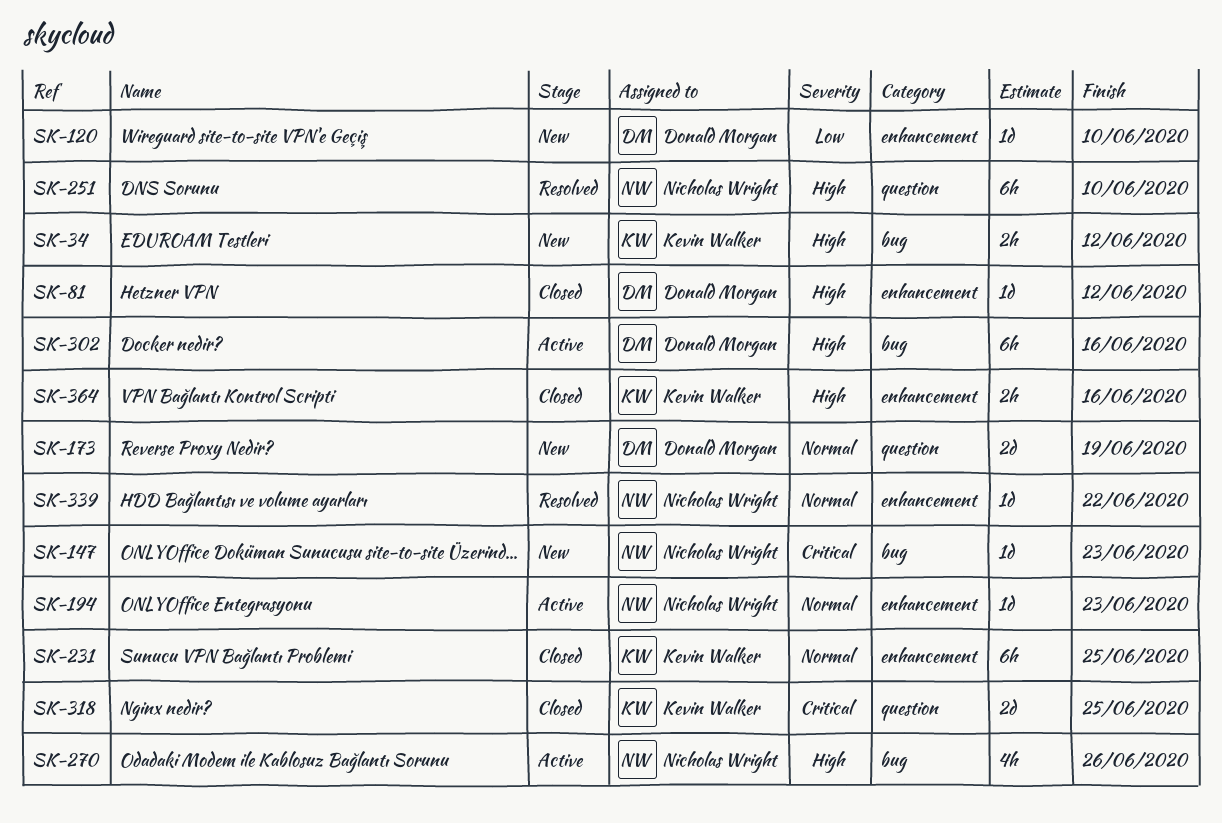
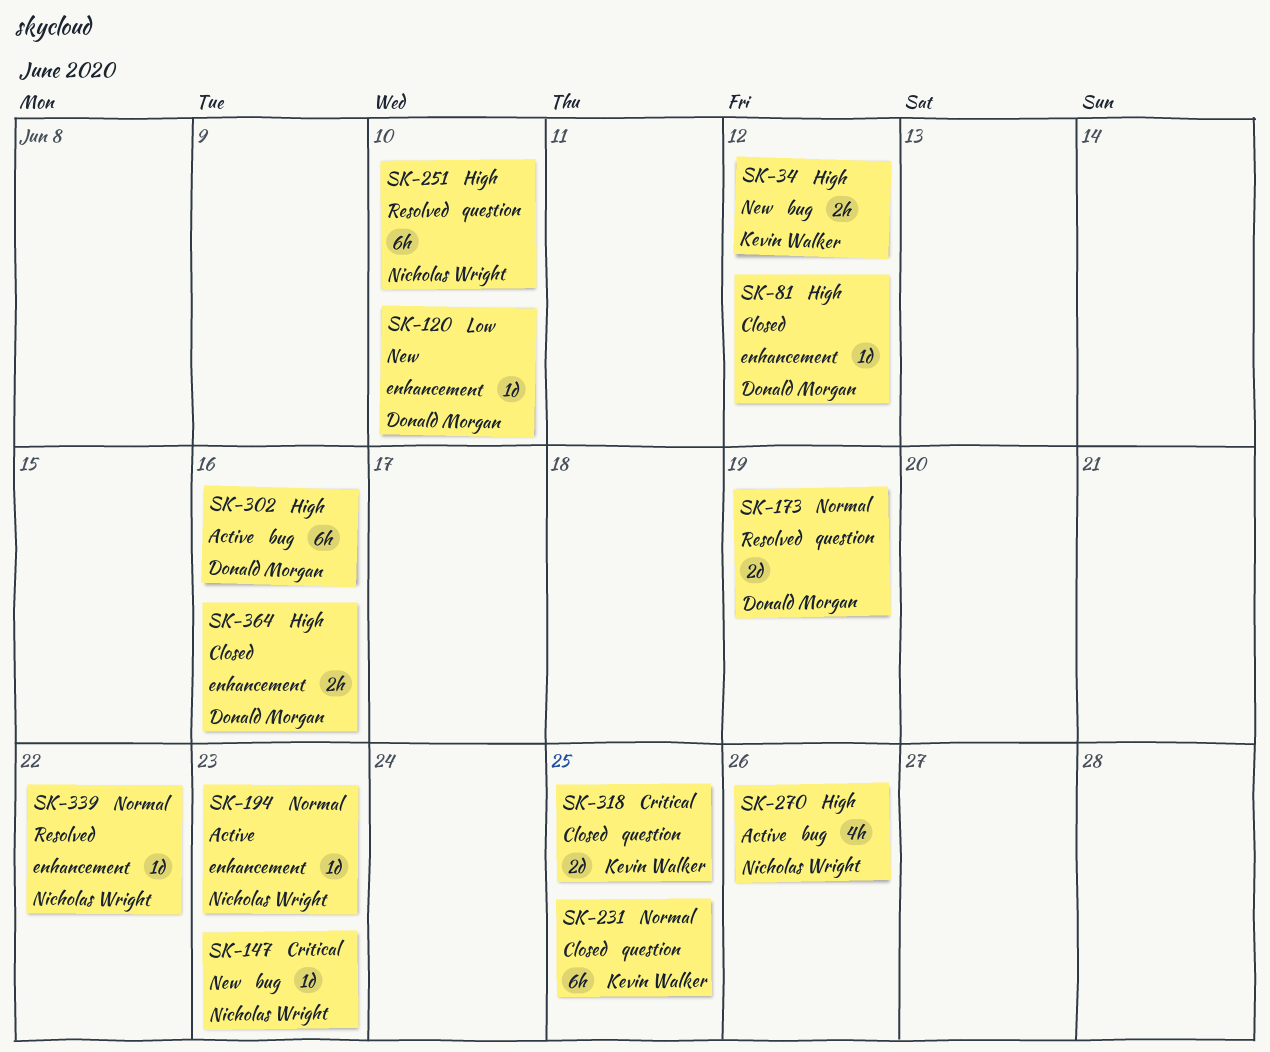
SK-173, status: New -> Resolved
SK-231, label: enhancement -> question
SK-364, owner: Kevin Walker -> Donald Morgan

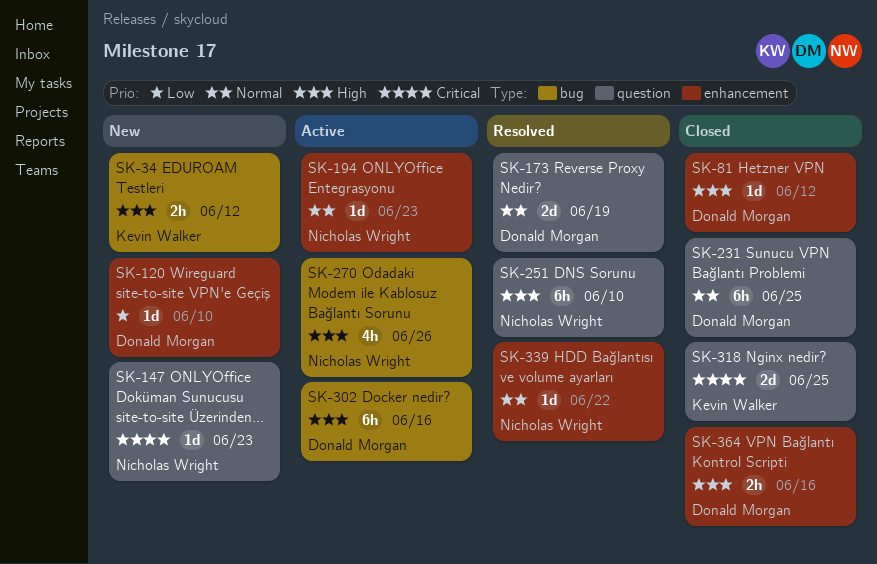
SK-147, label: bug -> question
SK-231, owner: Kevin Walker -> Donald Morgan

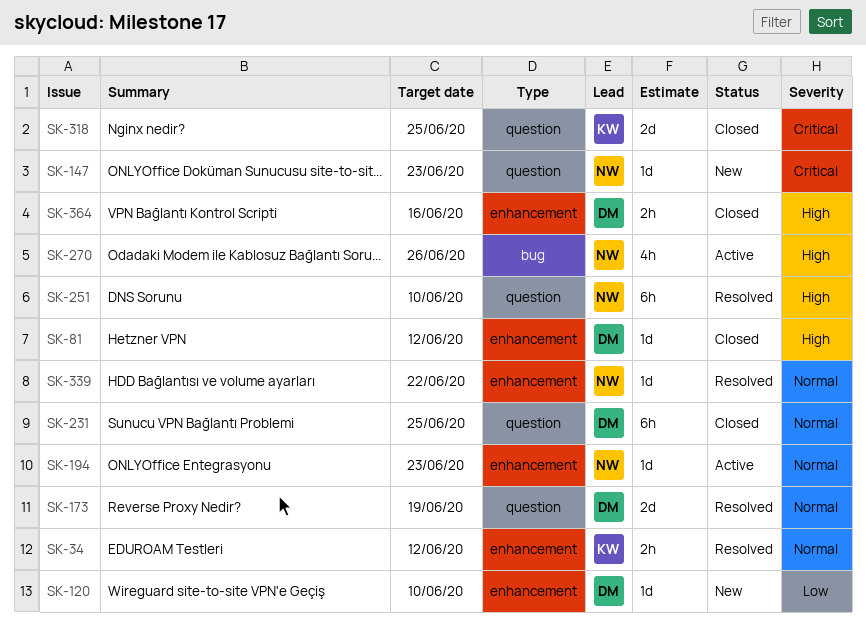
SK-34, status: New -> Resolved
SK-34, priority: High -> Normal
SK-34, label: bug -> enhancement
SK-302: present -> none

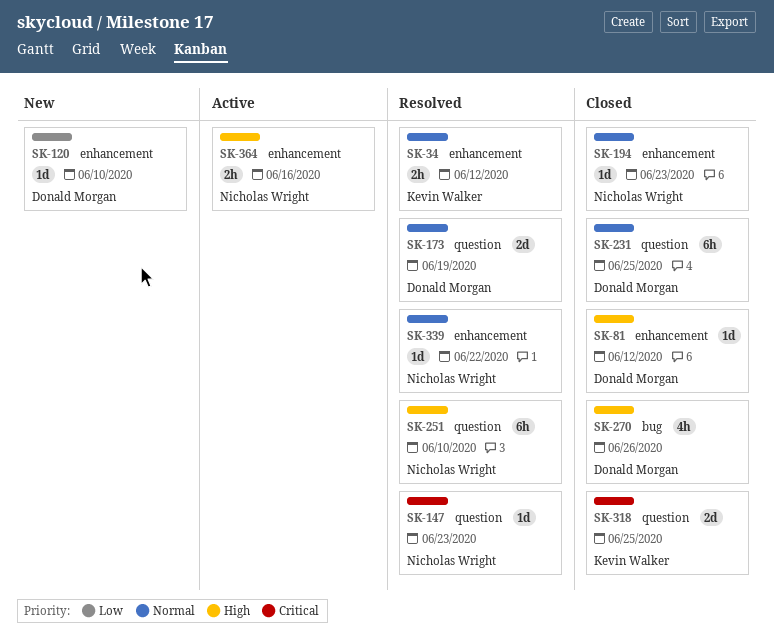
SK-147, status: New -> Resolved
SK-194, status: Active -> Closed
SK-270, status: Active -> Closed
SK-270, owner: Nicholas Wright -> Donald Morgan
SK-364, status: Closed -> Active
SK-364, owner: Donald Morgan -> Nicholas Wright

